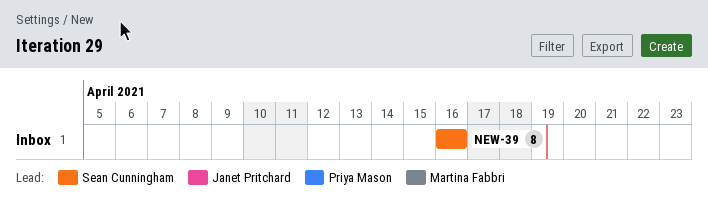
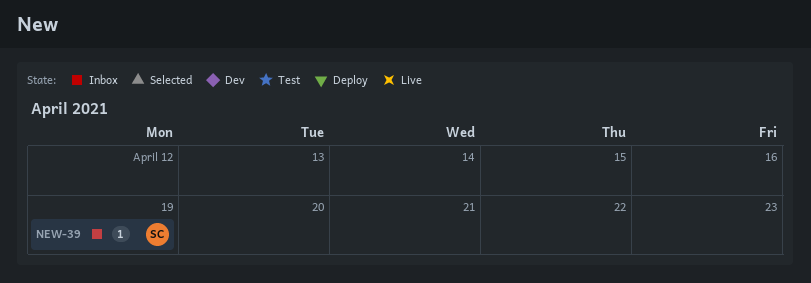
NEW-39, estimate: 8 -> 1
NEW-39, due: Apr 16 -> Apr 19

